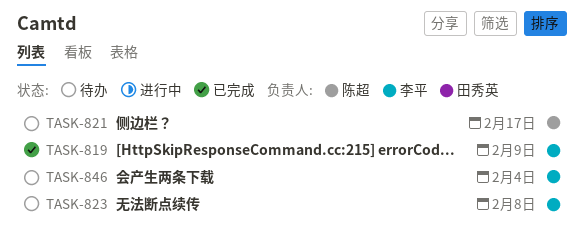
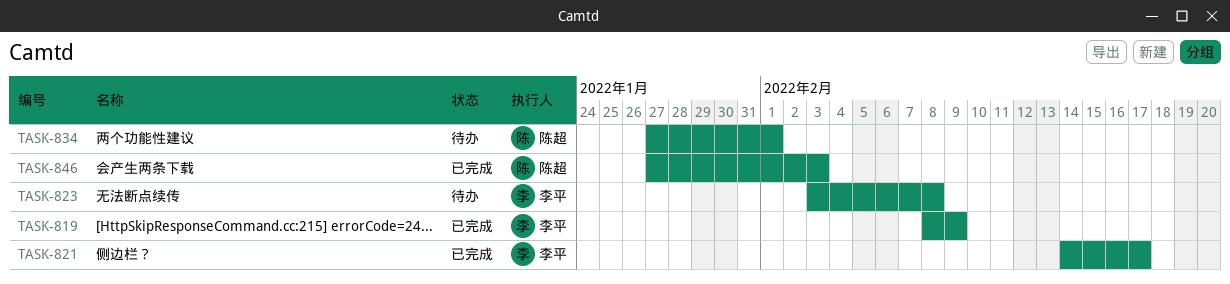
TASK-821, status: 待办 -> 已完成
TASK-821, owner: 陈超 -> 李平
TASK-834: none -> present
TASK-846, status: 待办 -> 已完成
TASK-846, owner: 李平 -> 陈超
TASK-846, due: Feb 4 -> Feb 3

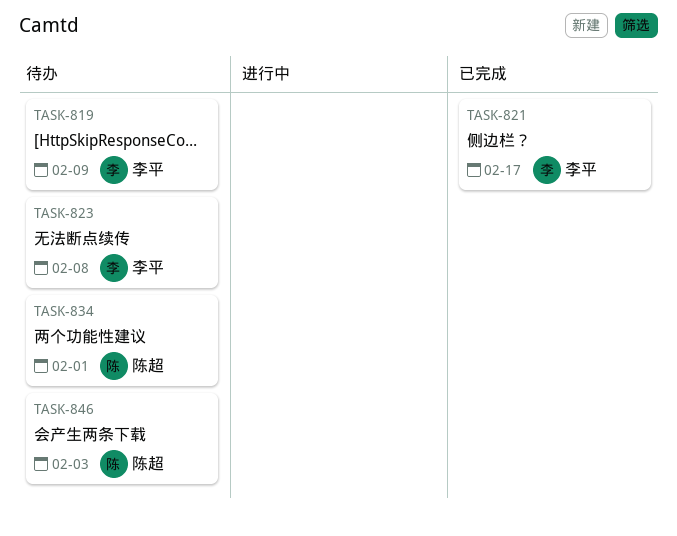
TASK-819, status: 已完成 -> 待办
TASK-846, status: 已完成 -> 待办

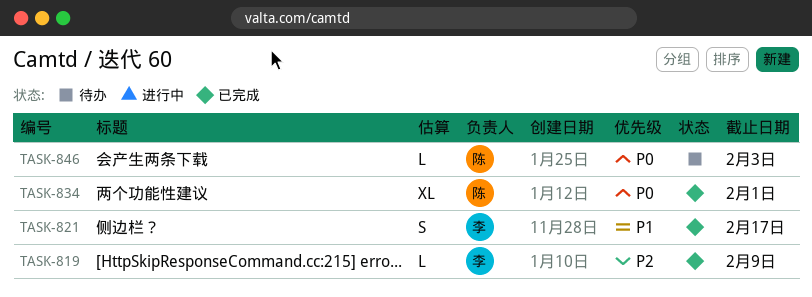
TASK-819, status: 待办 -> 已完成
TASK-823: present -> none
TASK-834, status: 待办 -> 已完成

